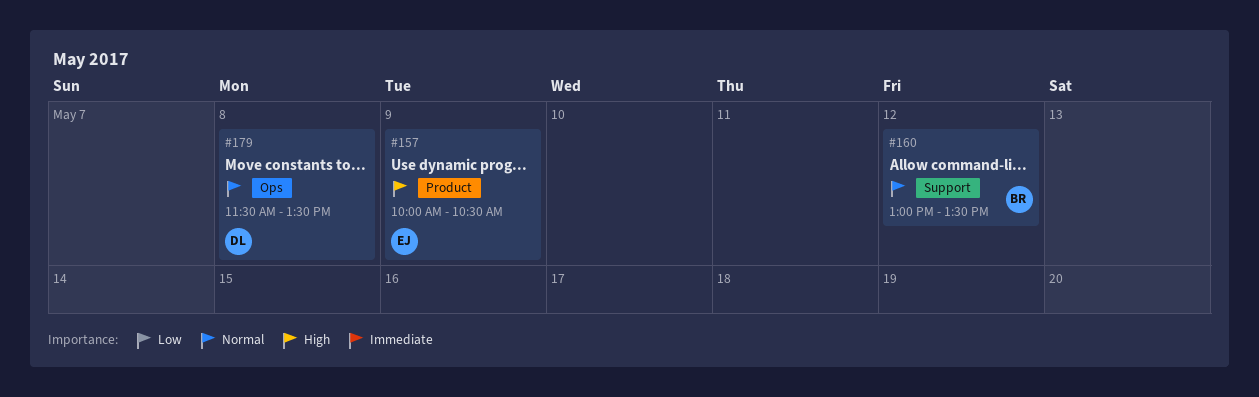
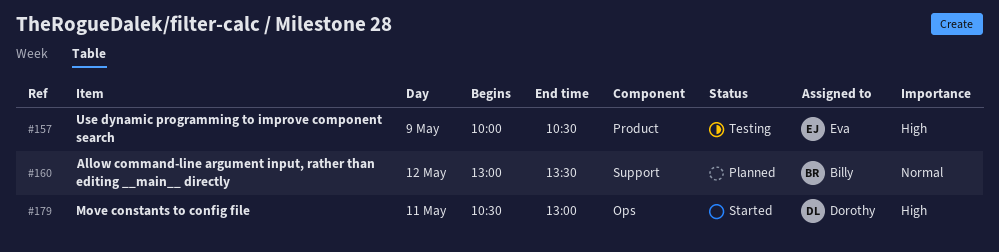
#179, priority: Normal -> High
#179, day: May 8 -> May 11
#179, begins: 11:30 -> 10:30
#179, ends: 13:30 -> 13:00

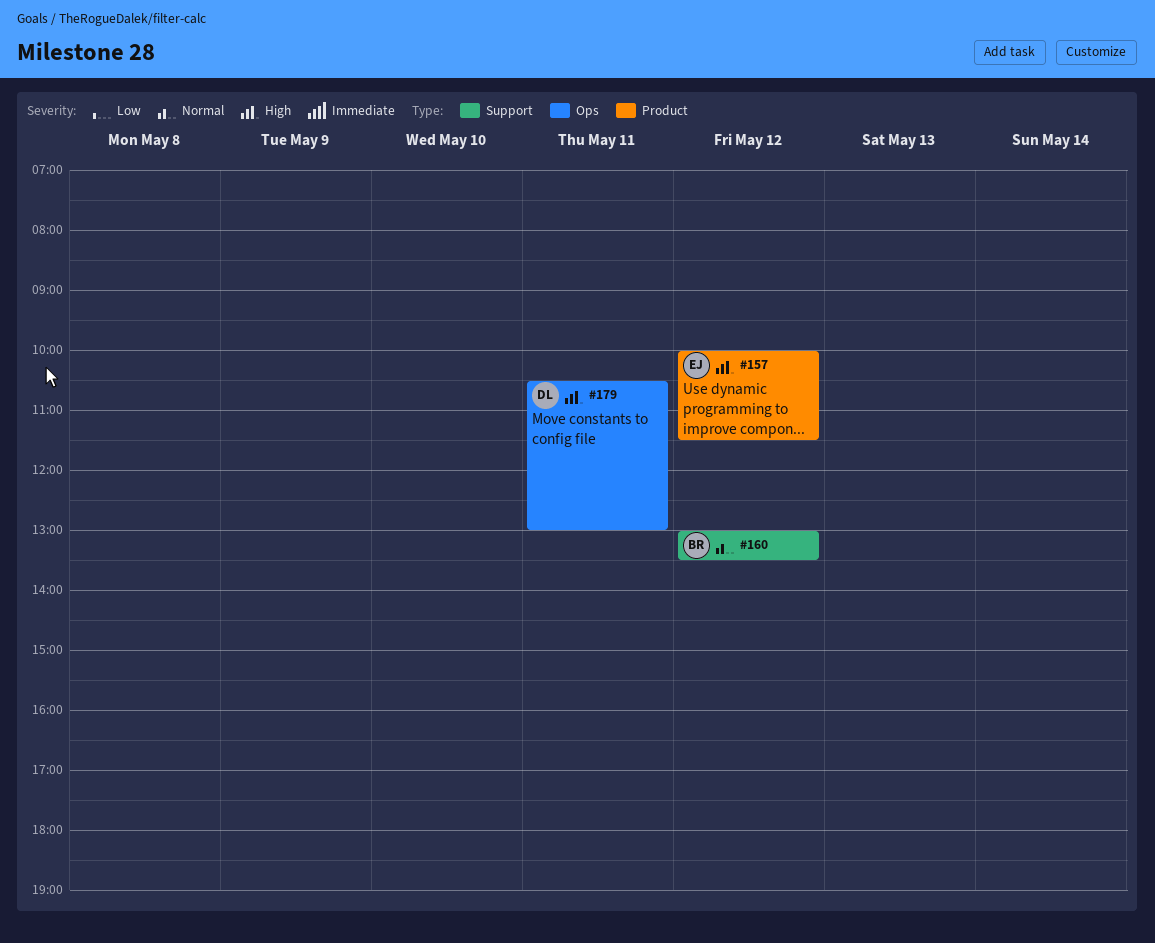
#157, day: May 9 -> May 12
#157, ends: 10:30 -> 11:30

